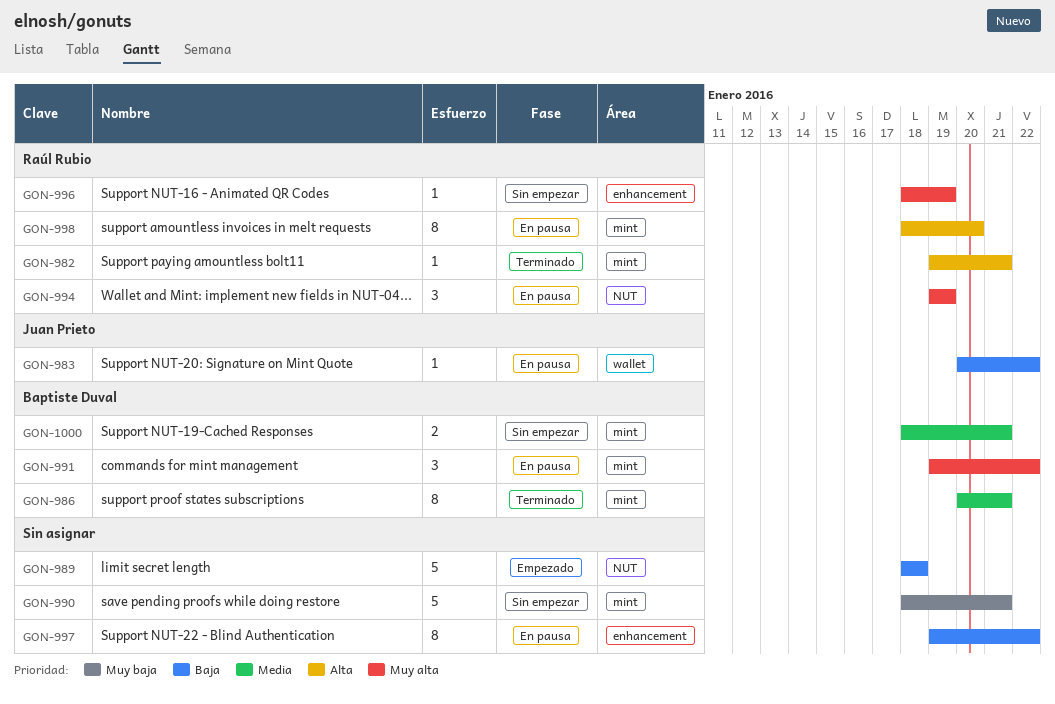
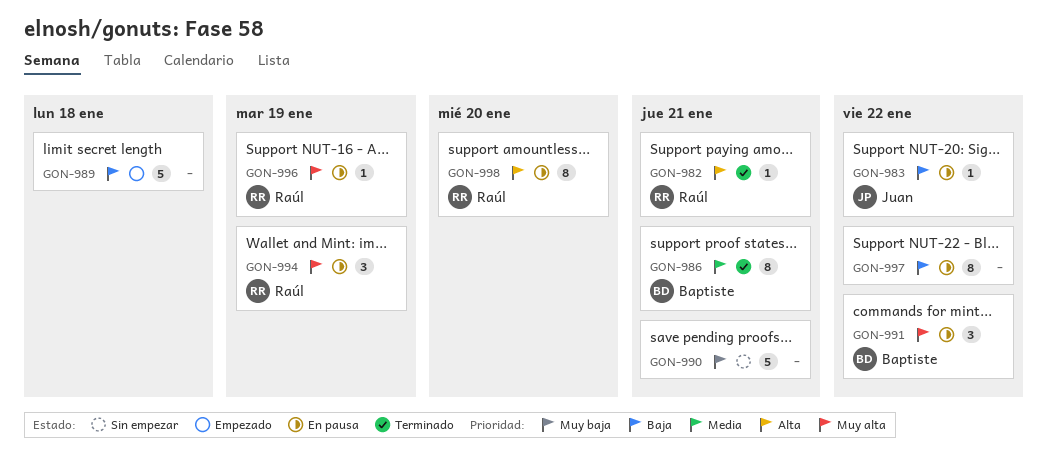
GON-996, status: Sin empezar -> En pausa
GON-1000: present -> none

